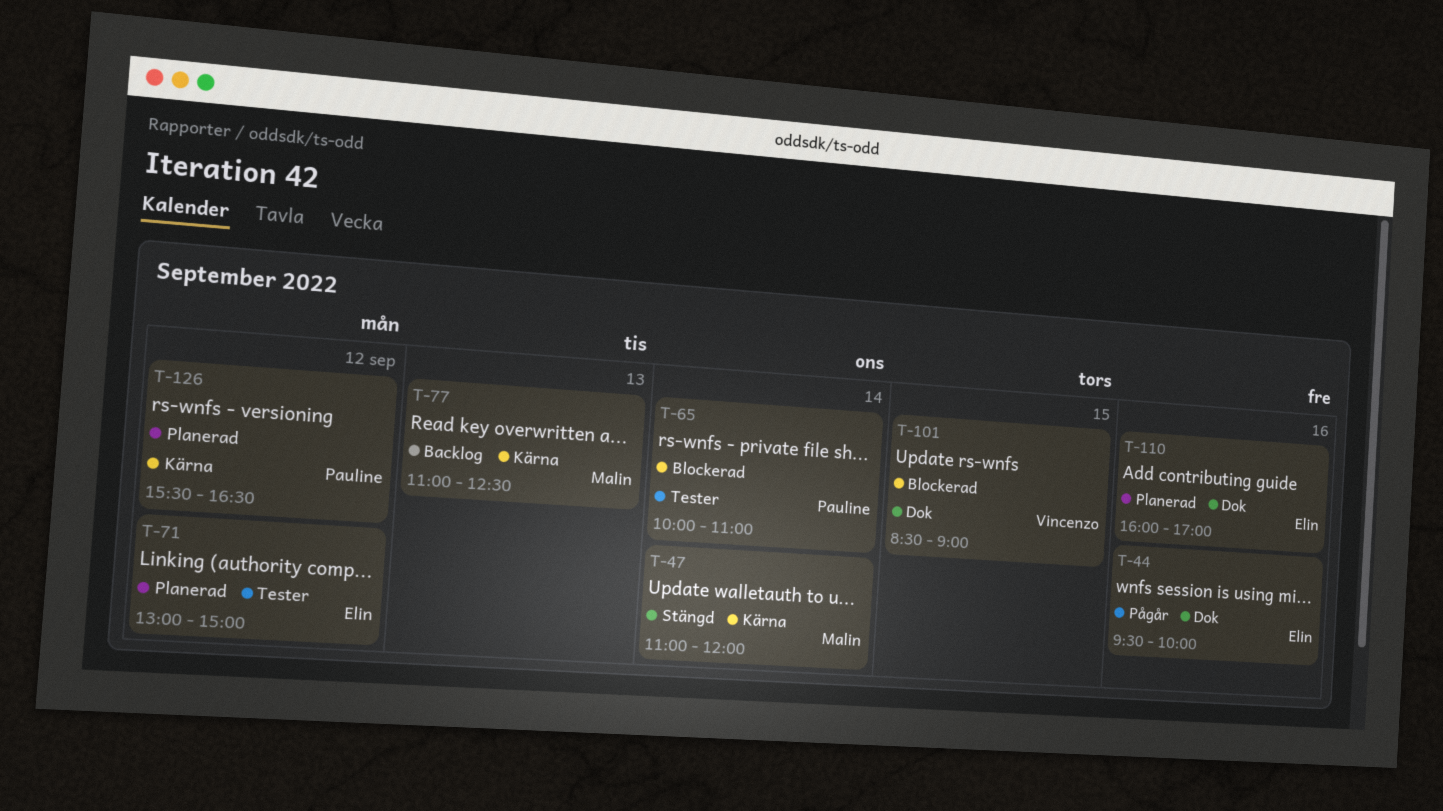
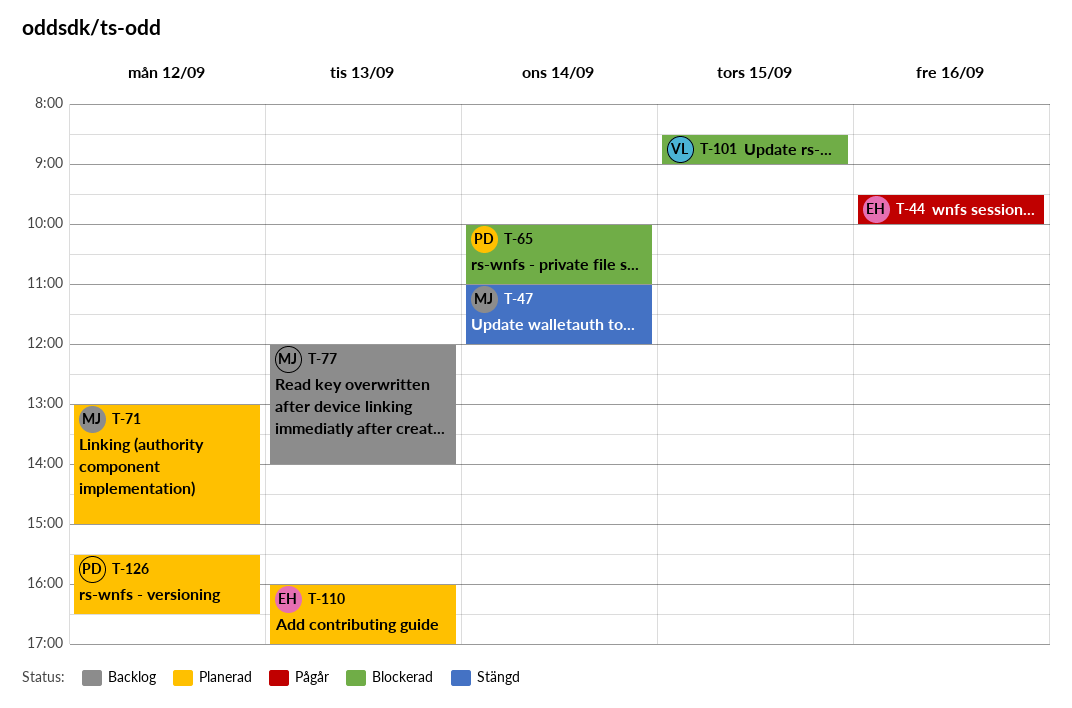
T-71, owner: Elin -> Malin
T-77, begins: 11:00 -> 12:00
T-77, ends: 12:30 -> 14:00
T-110, day: Sep 16 -> Sep 13

